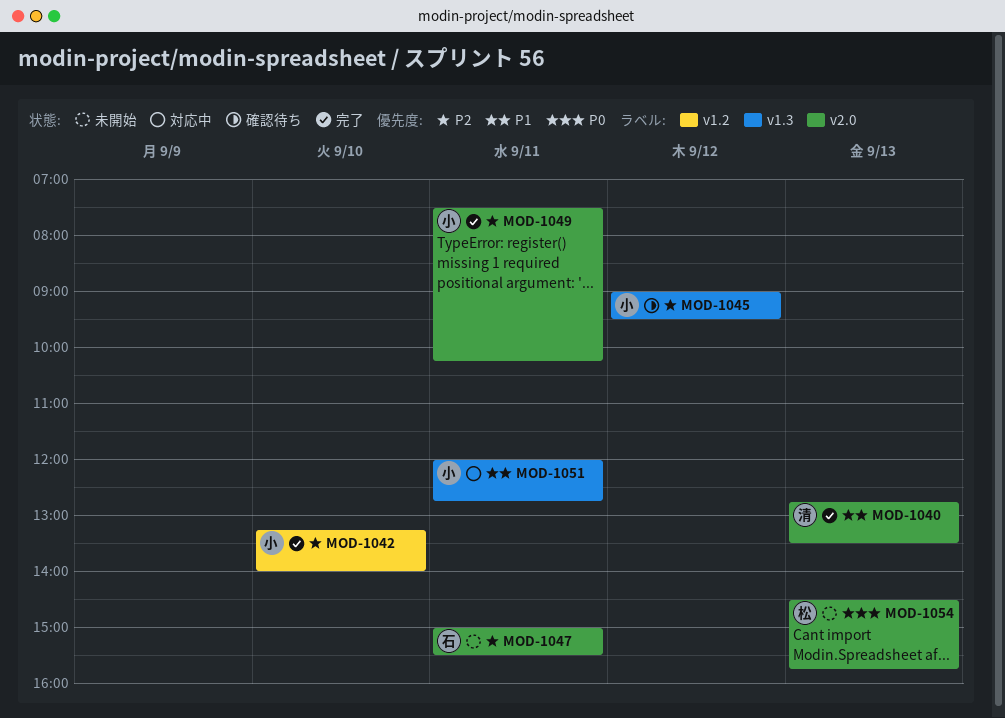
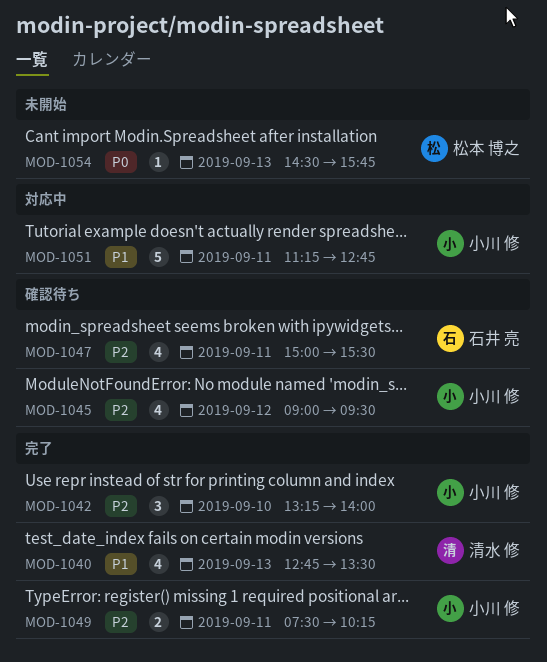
MOD-1047, status: 未開始 -> 確認待ち
MOD-1051, begins: 12:00 -> 11:15

